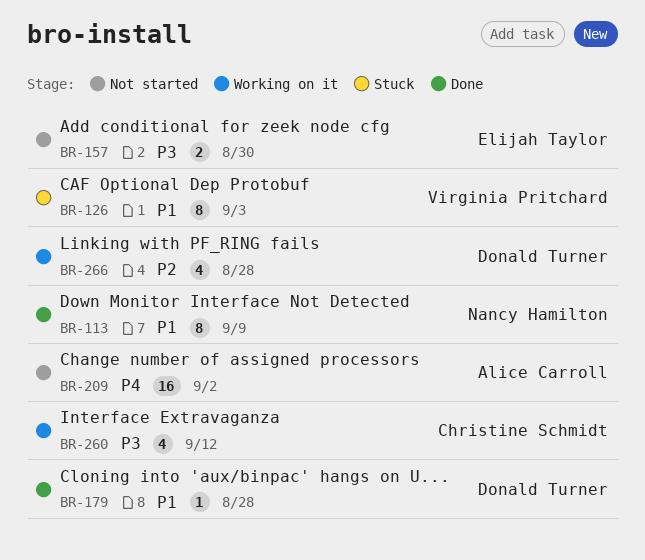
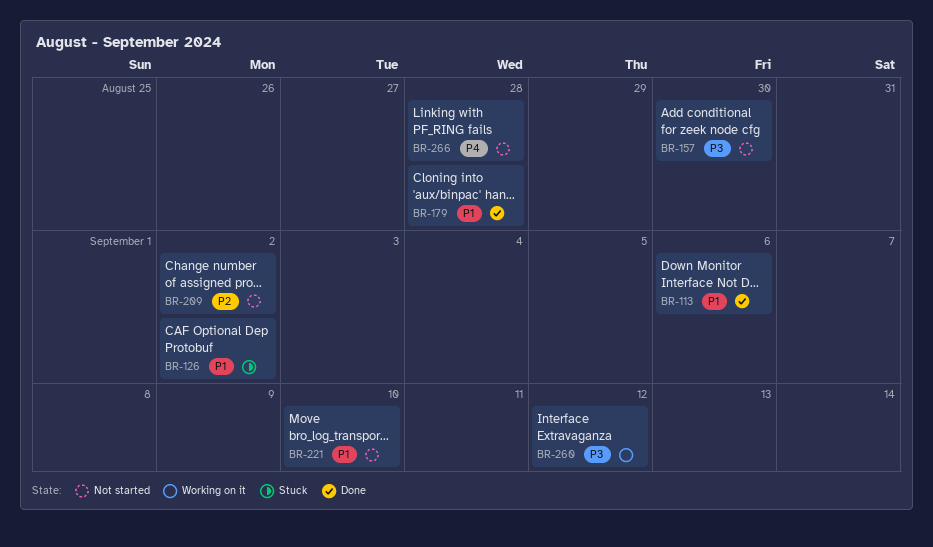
BR-113, due: Sep 9 -> Sep 6
BR-126, due: Sep 3 -> Sep 2
BR-209, priority: P4 -> P2
BR-221: none -> present
BR-266, status: Working on it -> Not started
BR-266, priority: P2 -> P4

